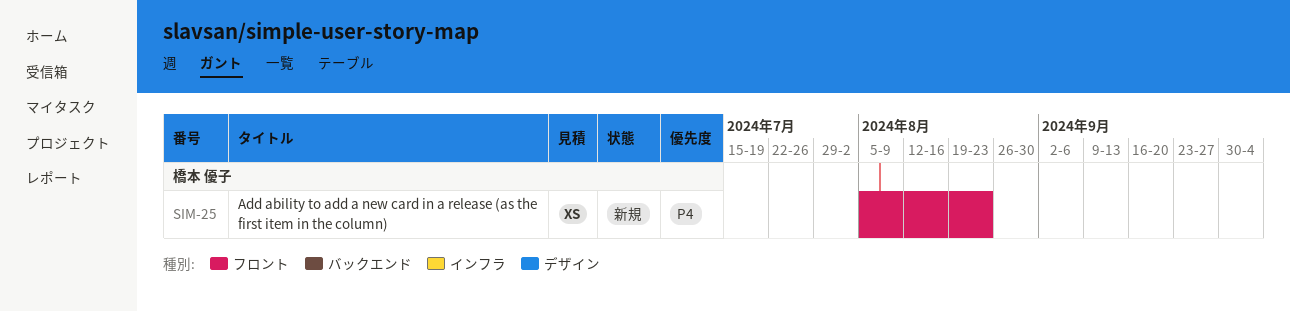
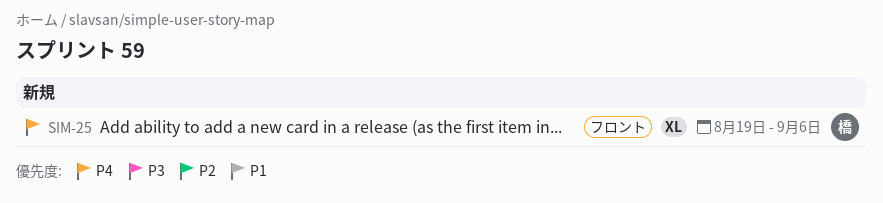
SIM-25, estimate: XS -> XL
SIM-25, start: Aug 5 -> Aug 19
SIM-25, due: Aug 23 -> Sep 6

